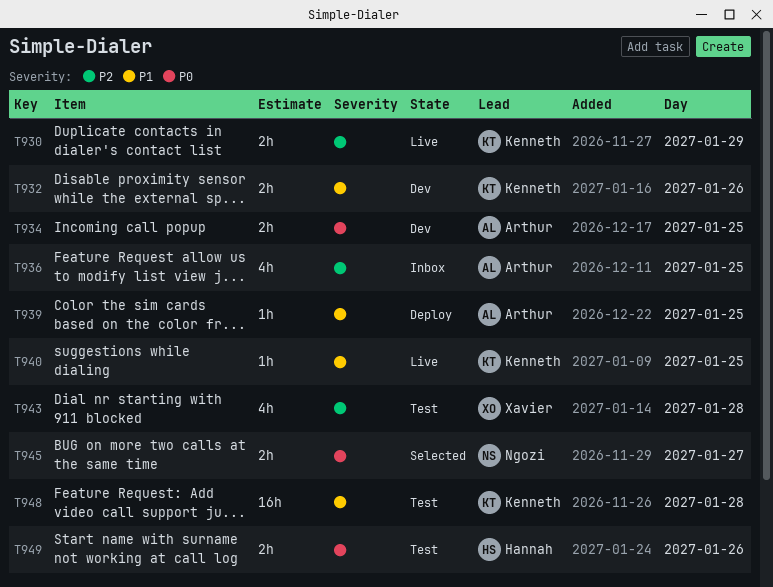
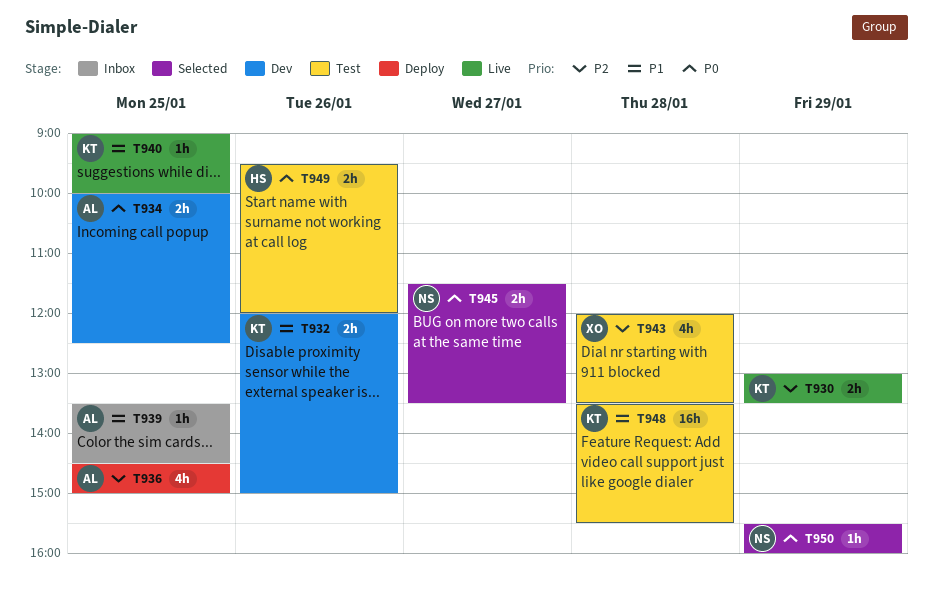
T936, status: Inbox -> Deploy
T939, status: Deploy -> Inbox
T950: none -> present

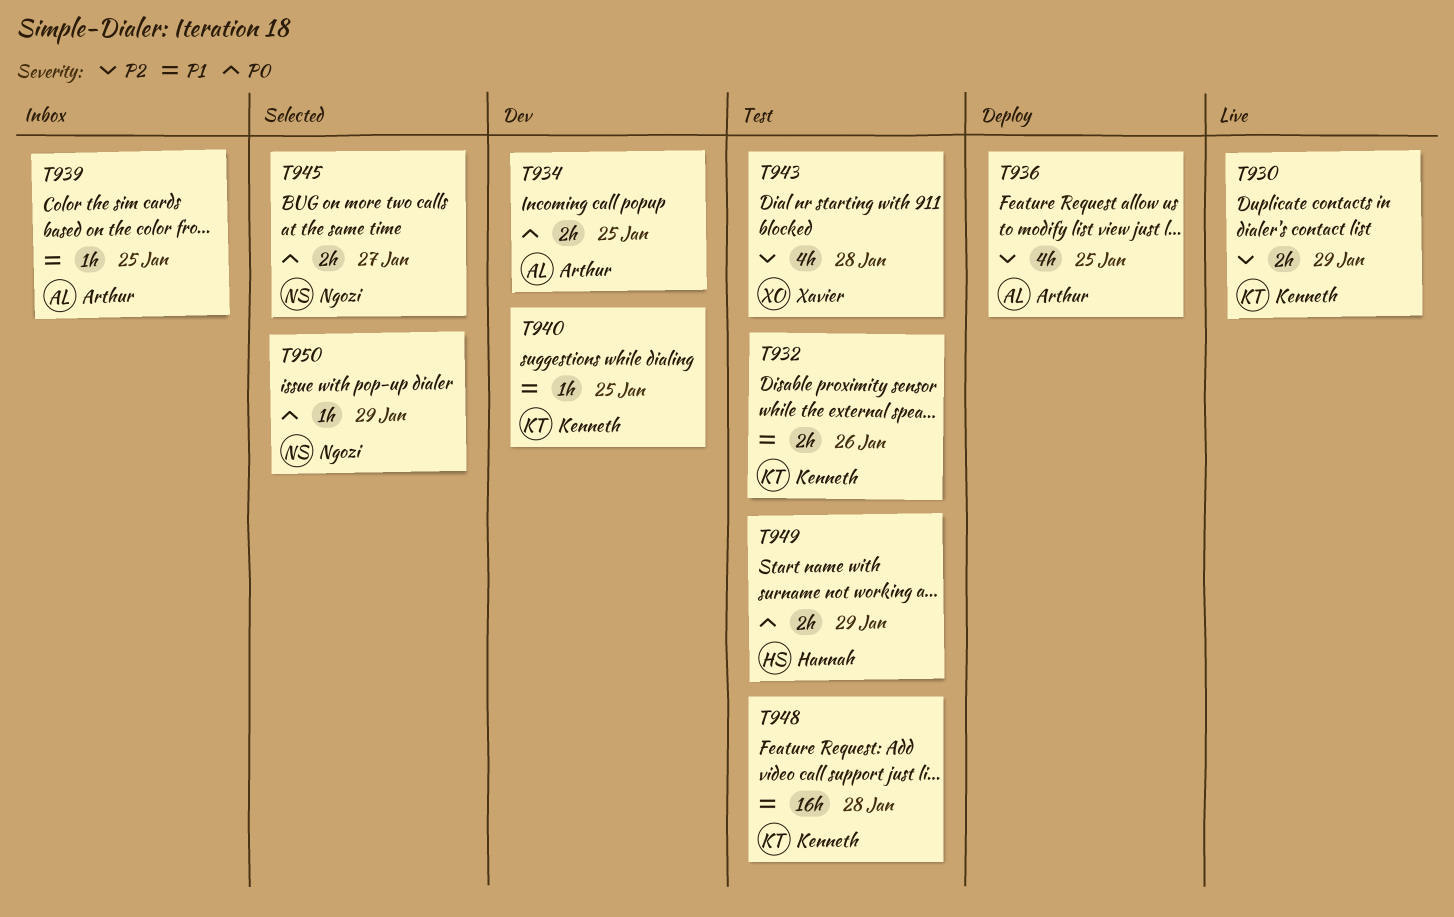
T932, status: Dev -> Test
T940, status: Live -> Dev
T949, day: Jan 26 -> Jan 29

